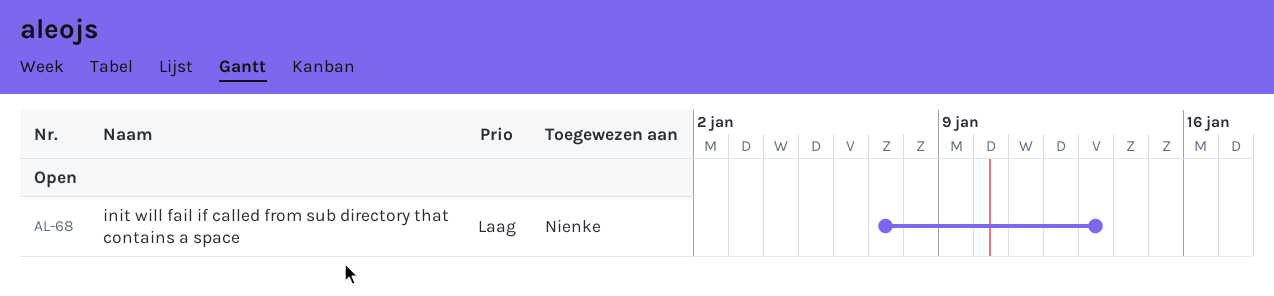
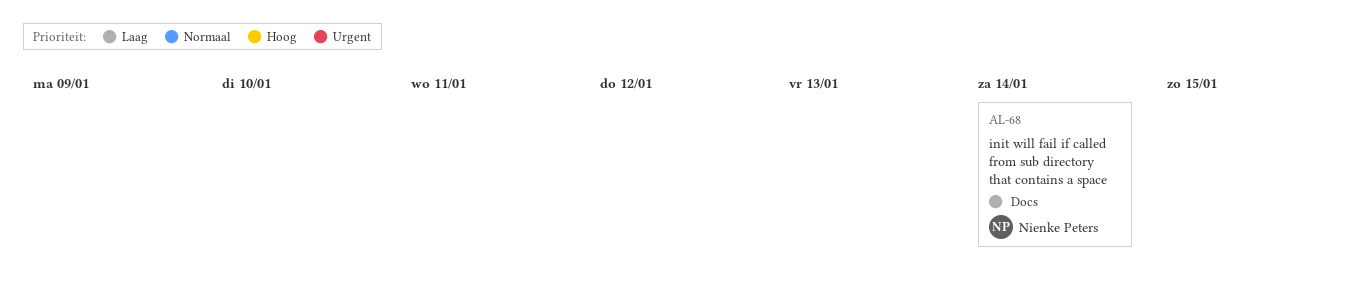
AL-68, due: Jan 13 -> Jan 14

